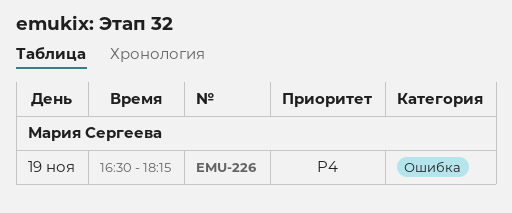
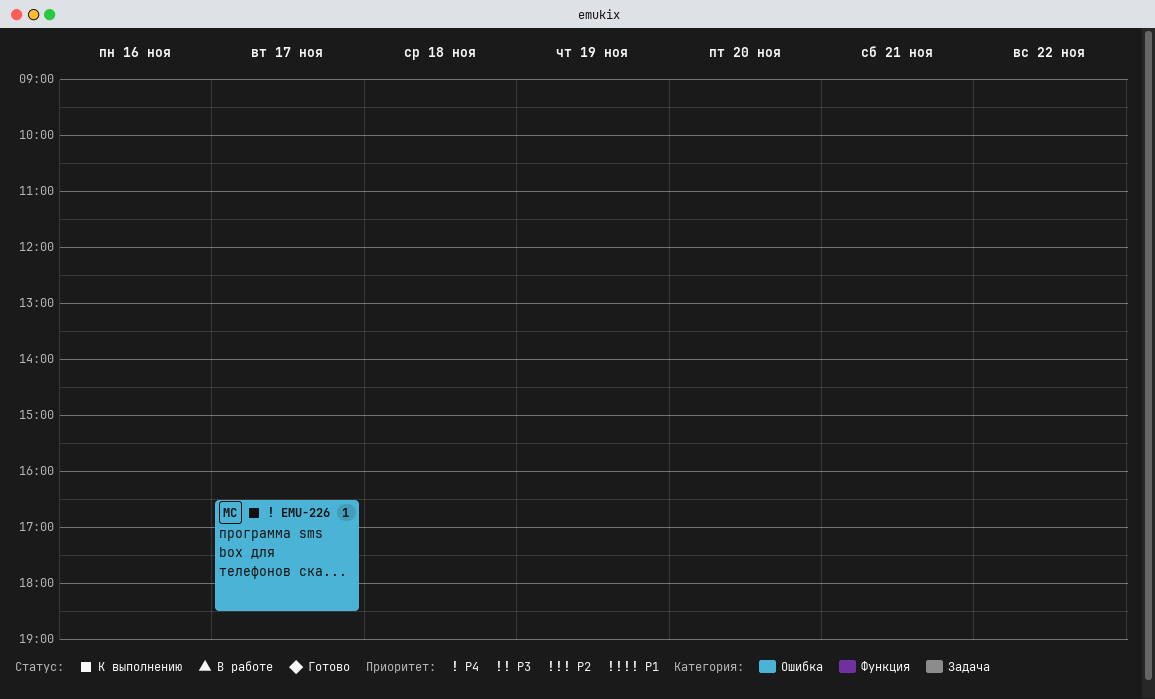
EMU-226, day: Nov 19 -> Nov 17
EMU-226, ends: 18:15 -> 18:30

